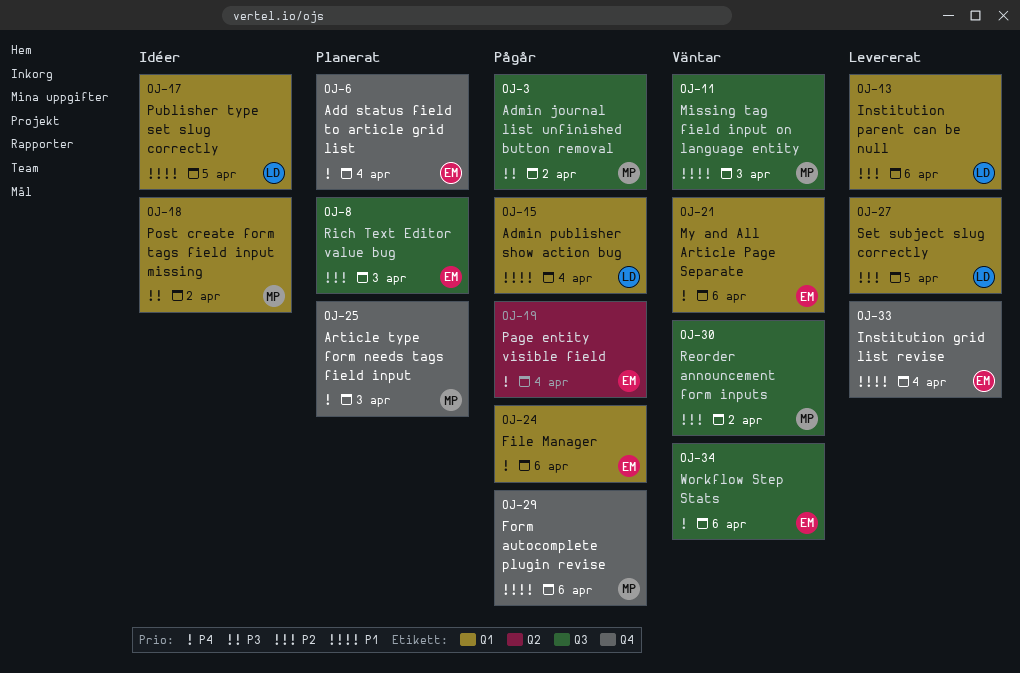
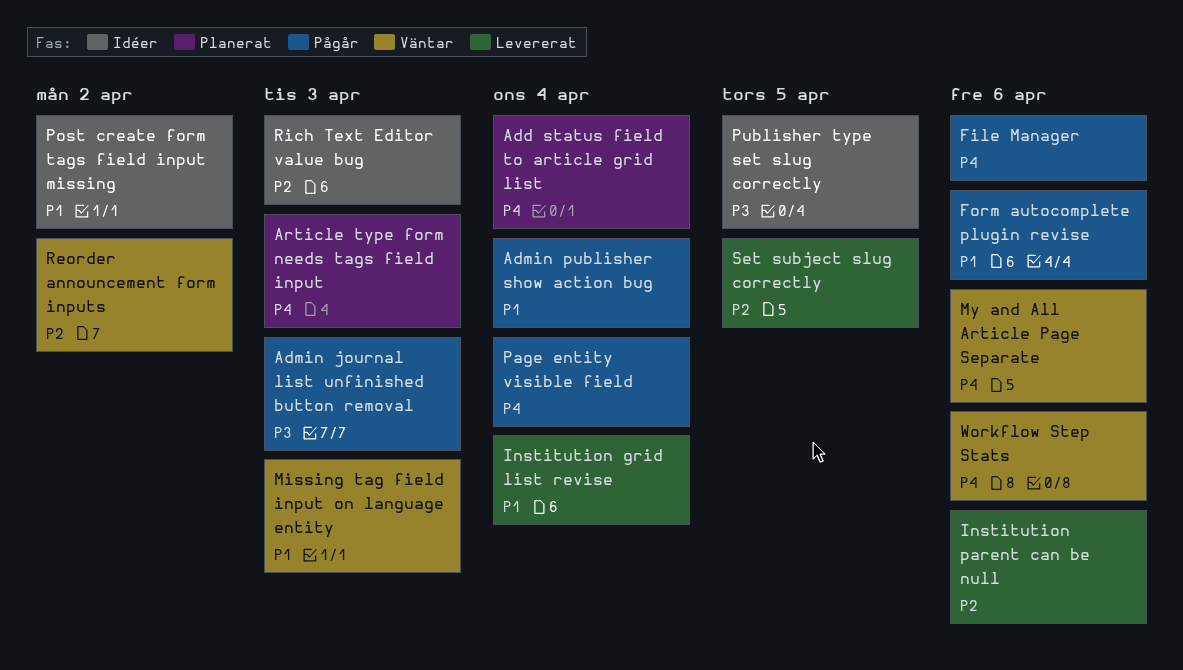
Admin journal list unfinished button removal, due: Apr 2 -> Apr 3
Post create form tags field input missing, priority: P3 -> P1
Publisher type set slug correctly, priority: P1 -> P3
Rich Text Editor value bug, status: Planerat -> Idéer

